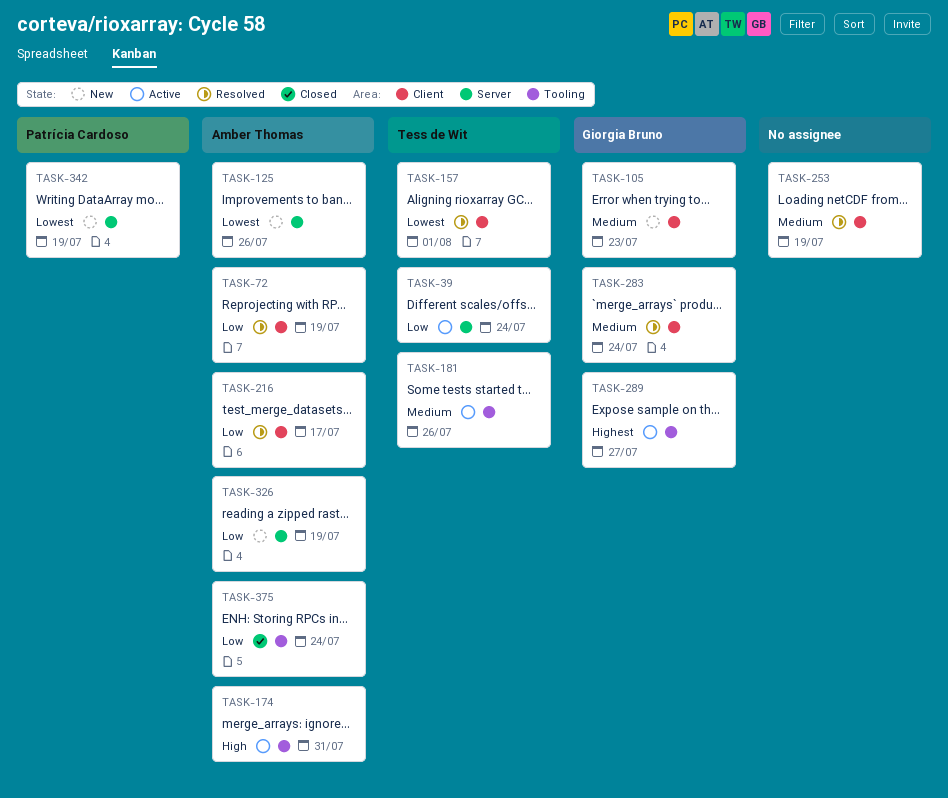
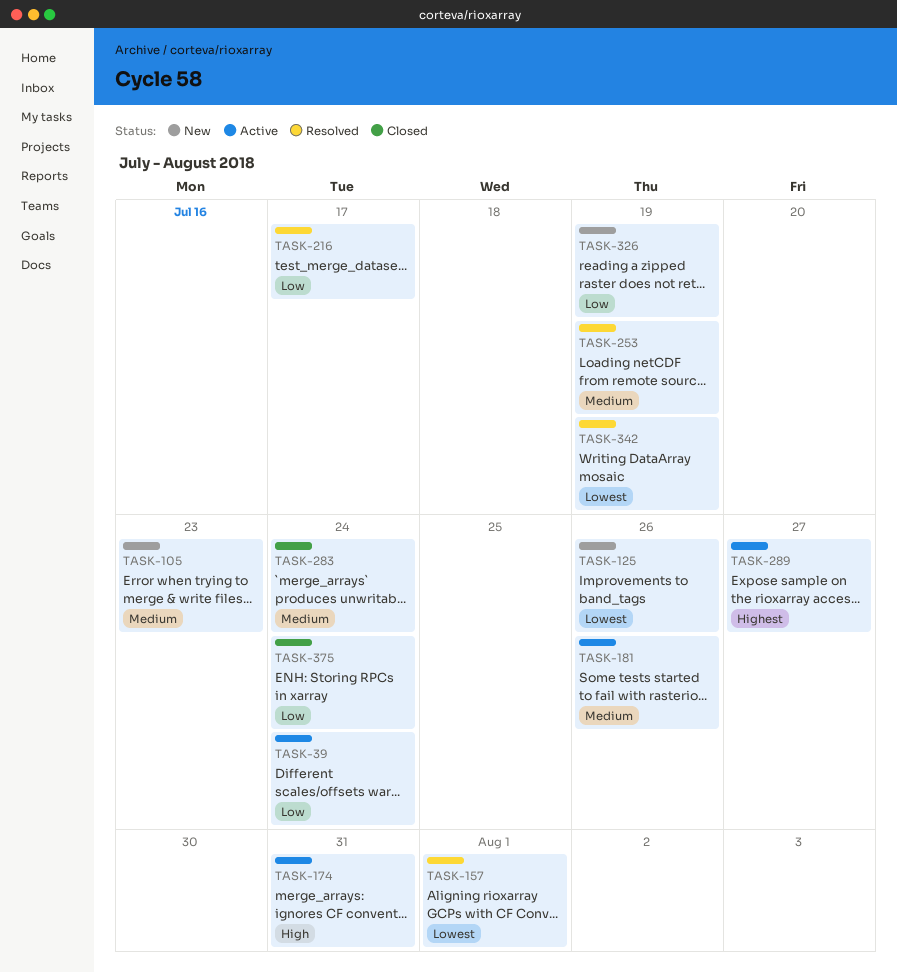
TASK-72: present -> none
TASK-283, status: Resolved -> Closed
TASK-342, status: New -> Resolved

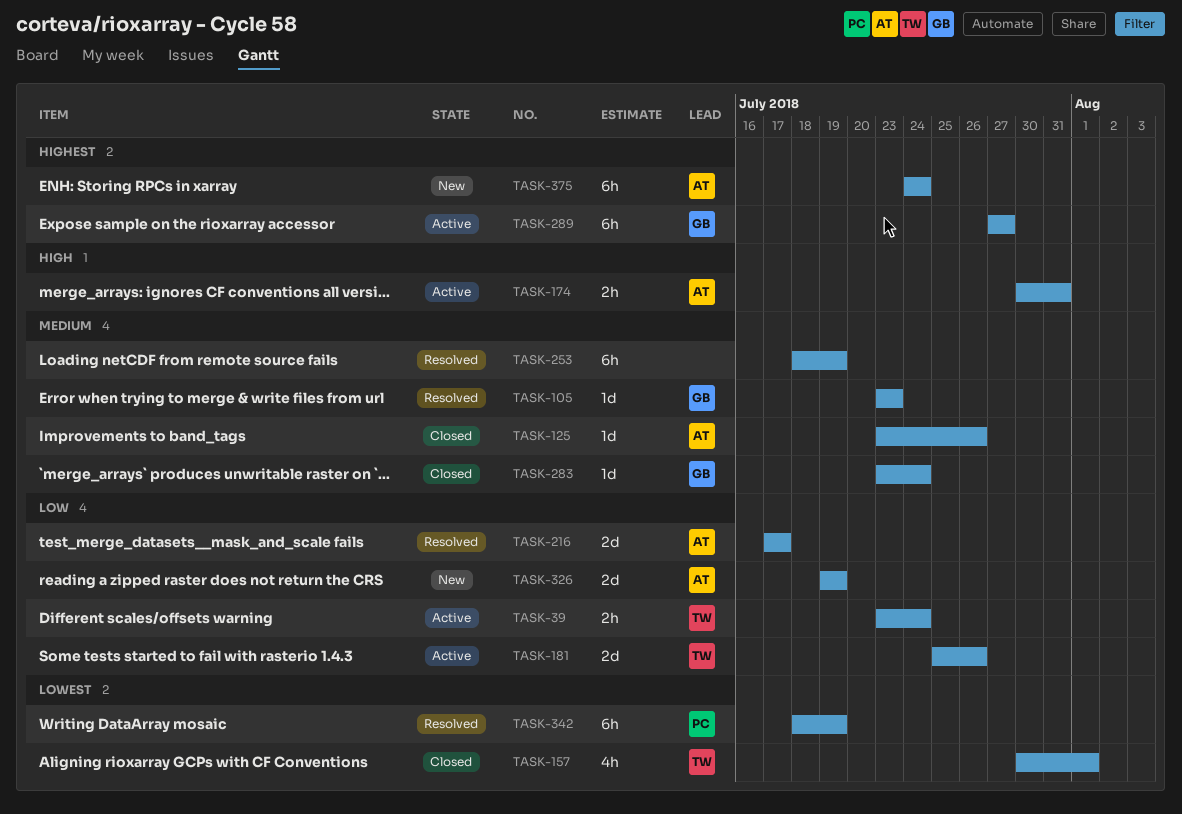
TASK-105, status: New -> Resolved
TASK-125, status: New -> Closed
TASK-125, priority: Lowest -> Medium
TASK-157, status: Resolved -> Closed
TASK-181, priority: Medium -> Low
TASK-375, status: Closed -> New
TASK-375, priority: Low -> Highest

